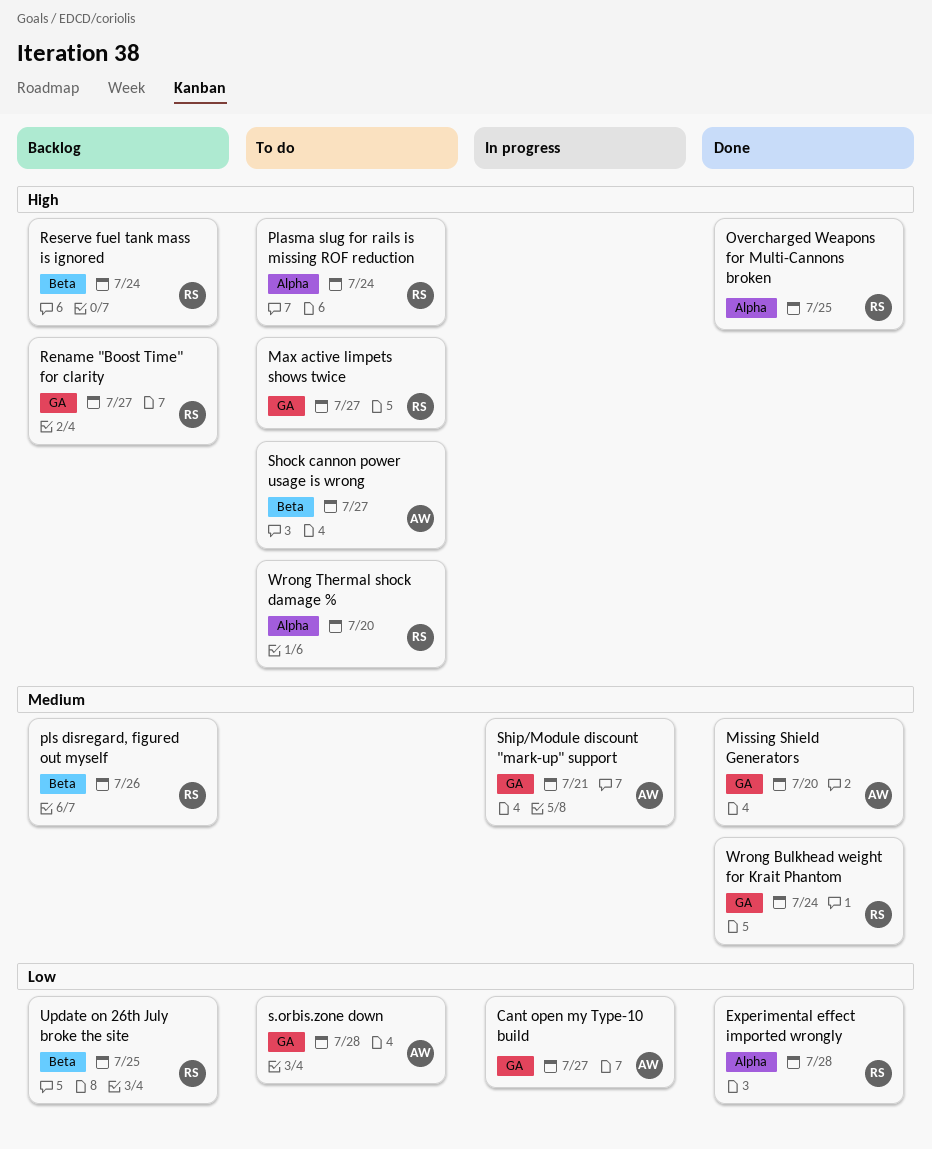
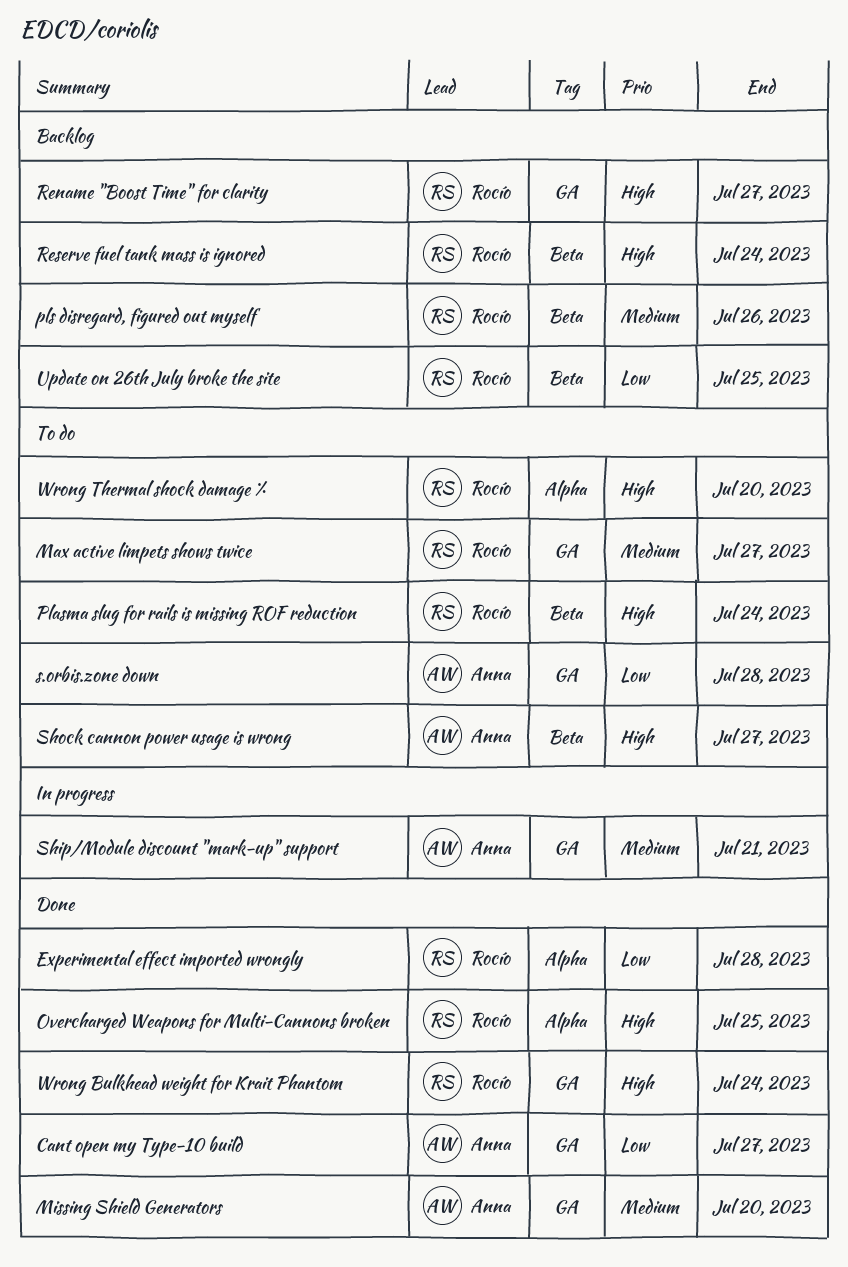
Cant open my Type-10 build, status: In progress -> Done
Max active limpets shows twice, priority: High -> Medium
Plasma slug for rails is missing ROF reduction, label: Alpha -> Beta
Wrong Bulkhead weight for Krait Phantom, priority: Medium -> High

